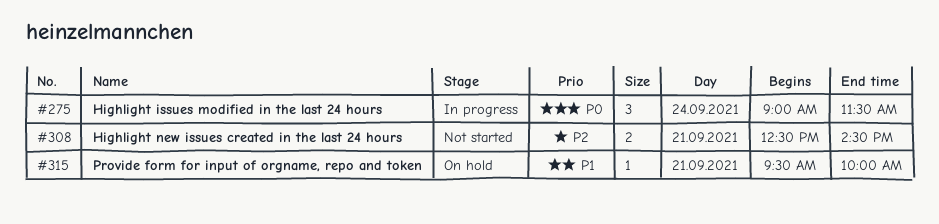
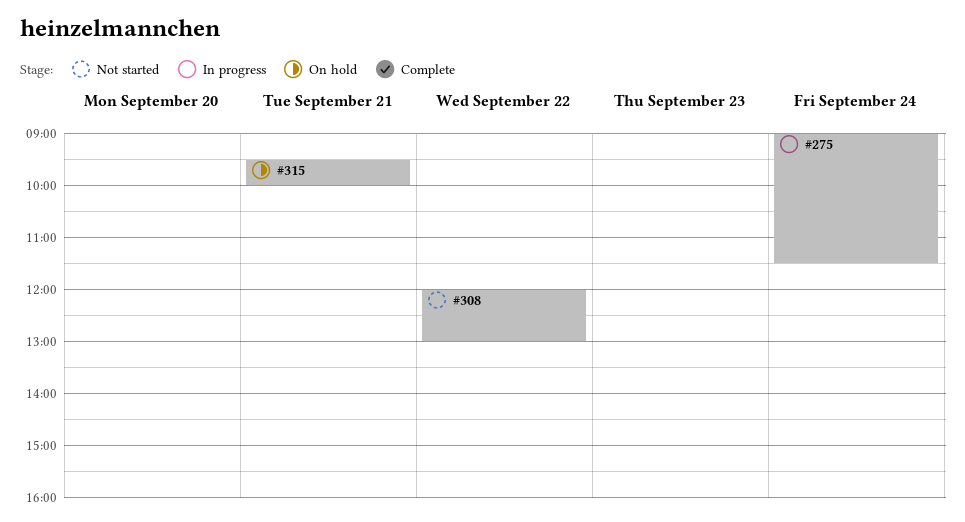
#308, day: Sep 21 -> Sep 22
#308, begins: 12:30 -> 12:00
#308, ends: 14:30 -> 13:00

